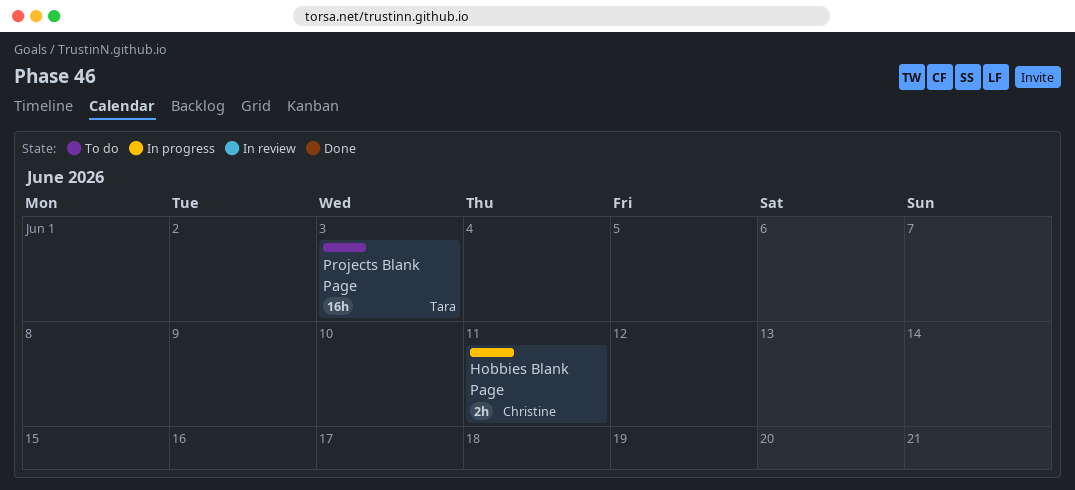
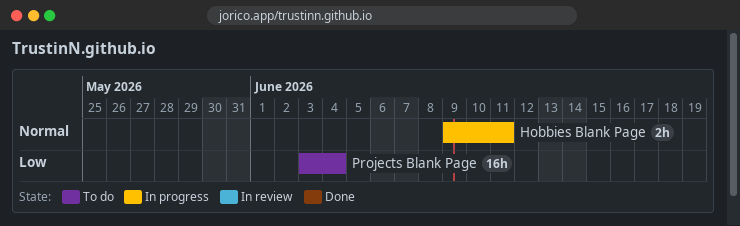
Projects Blank Page, due: Jun 3 -> Jun 4

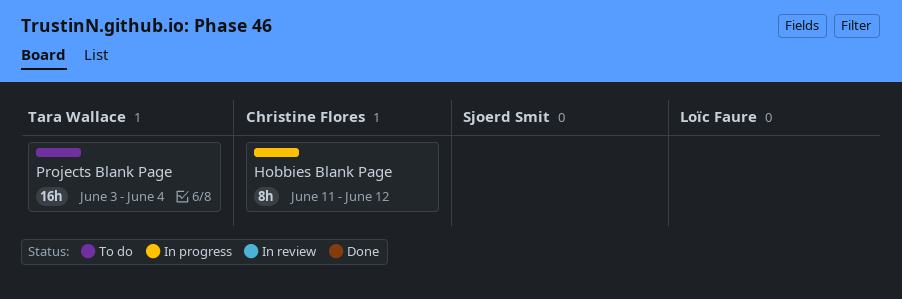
Hobbies Blank Page, estimate: 2h -> 8h
Hobbies Blank Page, start: Jun 9 -> Jun 11
Hobbies Blank Page, due: Jun 11 -> Jun 12

